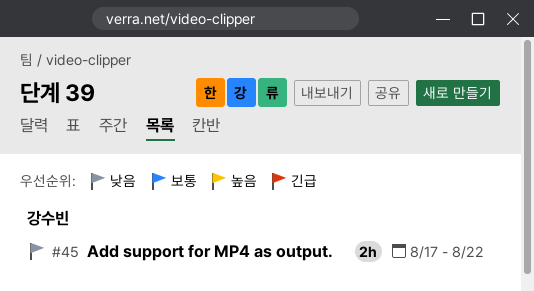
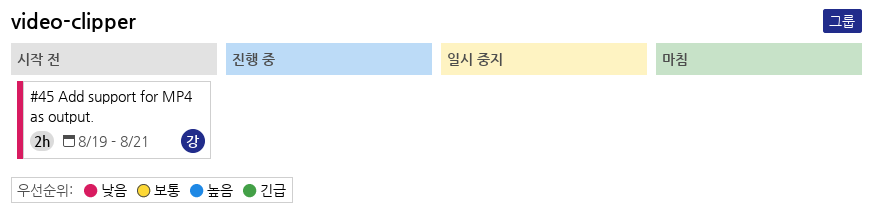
#45, start: Aug 17 -> Aug 19
#45, due: Aug 22 -> Aug 21

